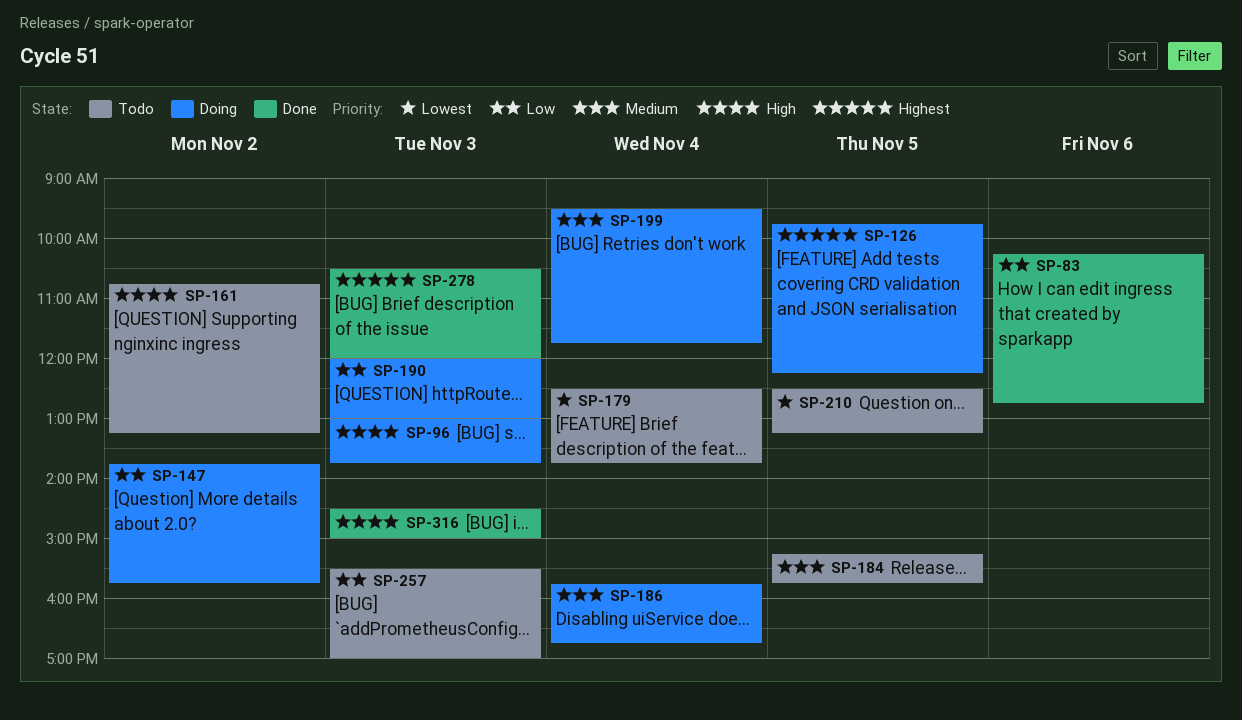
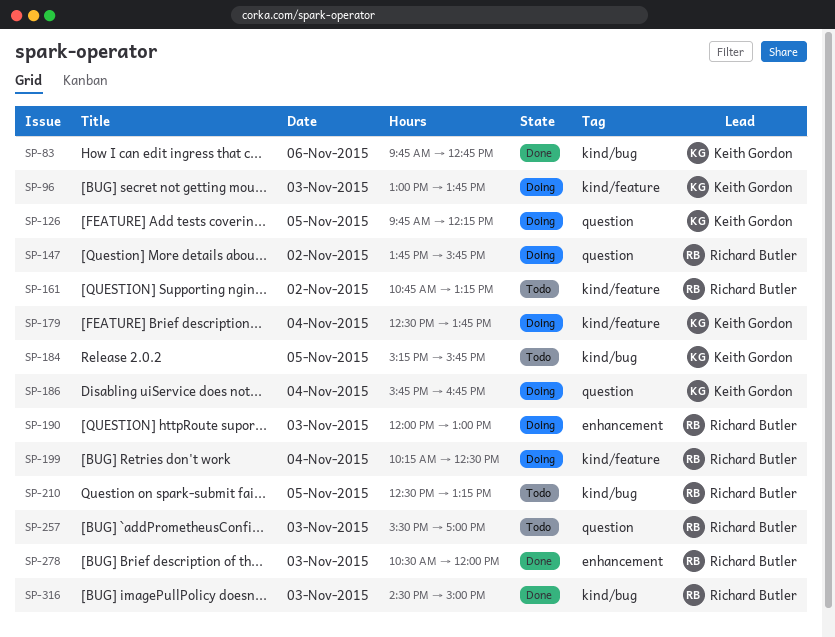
SP-83, begins: 10:15 -> 09:45
SP-179, status: Todo -> Doing
SP-199, begins: 09:30 -> 10:15
SP-199, ends: 11:45 -> 12:30

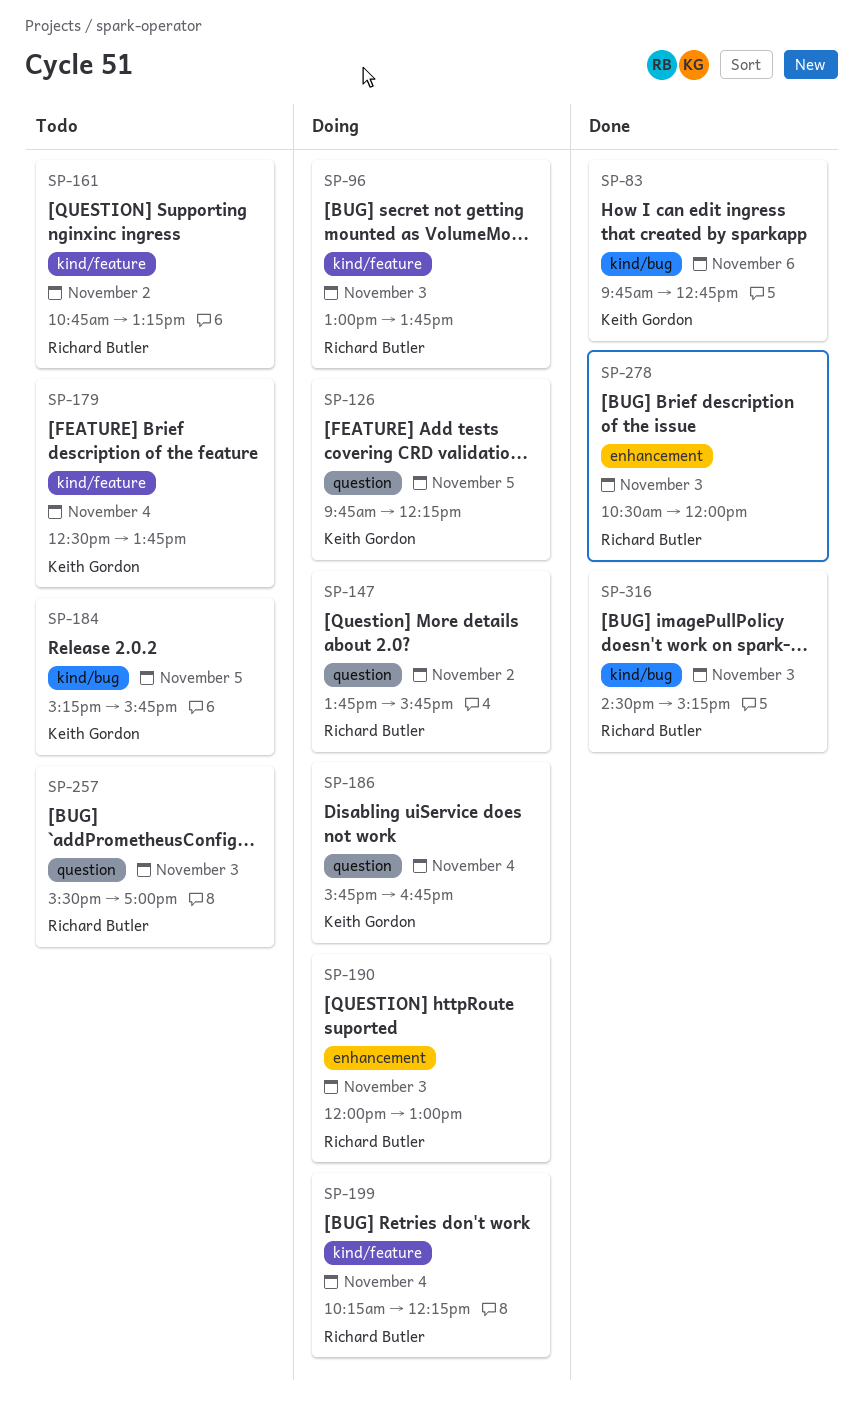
SP-96, owner: Keith Gordon -> Richard Butler
SP-179, status: Doing -> Todo
SP-199, ends: 12:30 -> 12:15
SP-210: present -> none
SP-316, ends: 15:00 -> 15:15

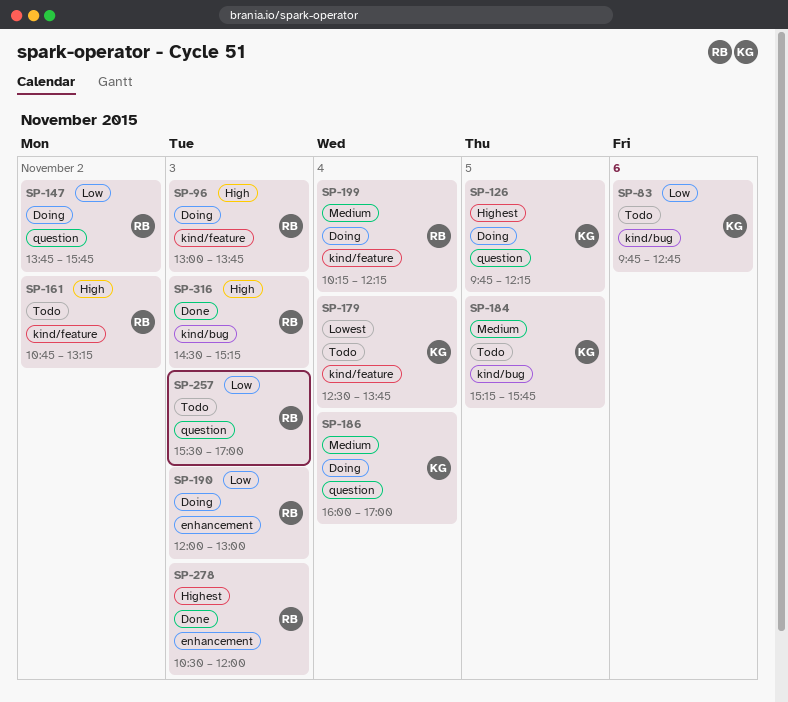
SP-83, status: Done -> Todo
SP-186, begins: 15:45 -> 16:00
SP-186, ends: 16:45 -> 17:00

